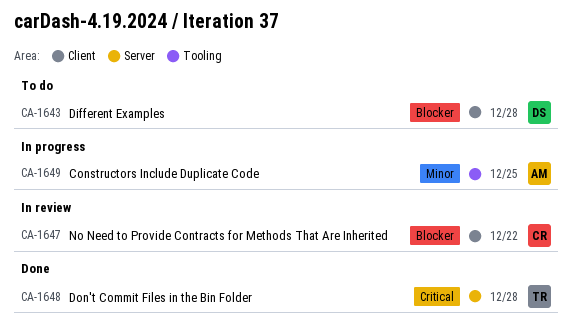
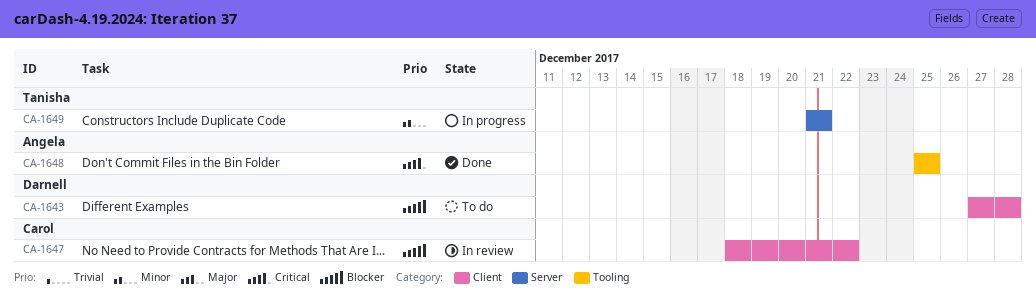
CA-1648, owner: Tanisha -> Angela
CA-1648, label: Server -> Tooling
CA-1648, due: Dec 28 -> Dec 25
CA-1649, owner: Angela -> Tanisha
CA-1649, label: Tooling -> Server
CA-1649, due: Dec 25 -> Dec 21

